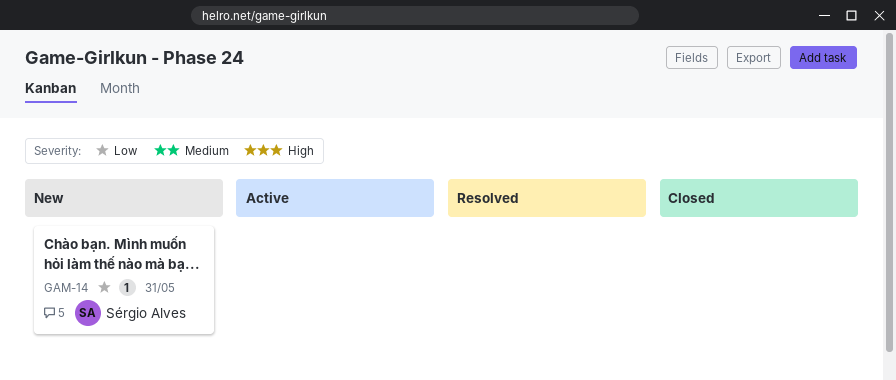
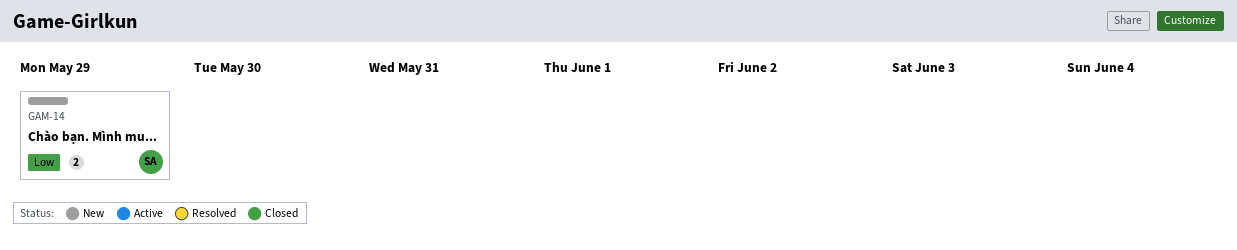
GAM-14, estimate: 1 -> 2
GAM-14, due: May 31 -> May 29

